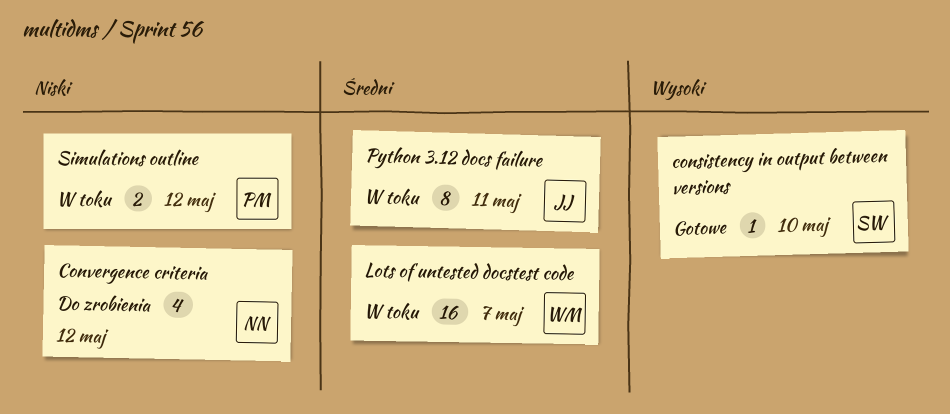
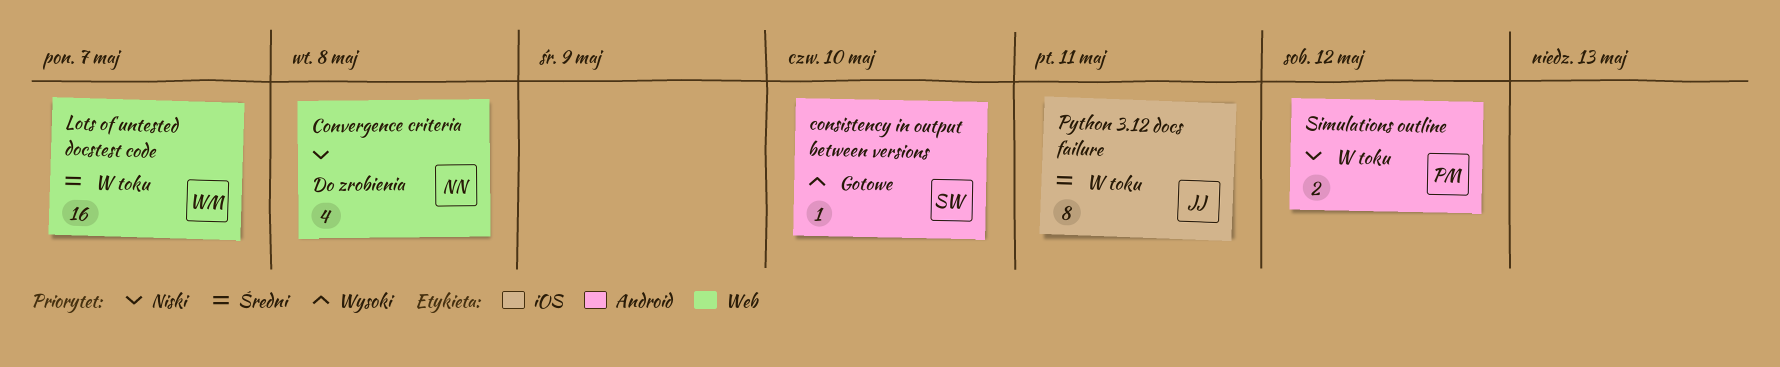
Convergence criteria, due: May 12 -> May 8

